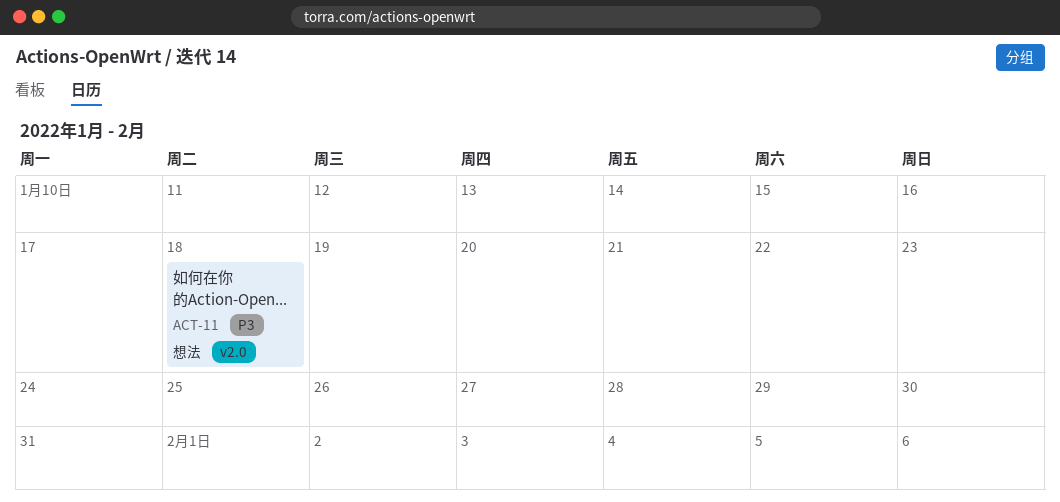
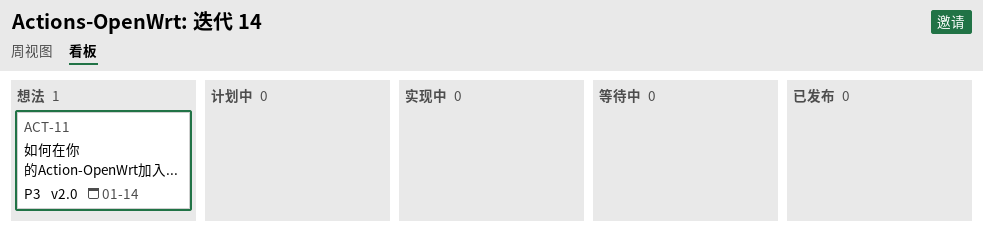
ACT-11, due: Jan 18 -> Jan 14

